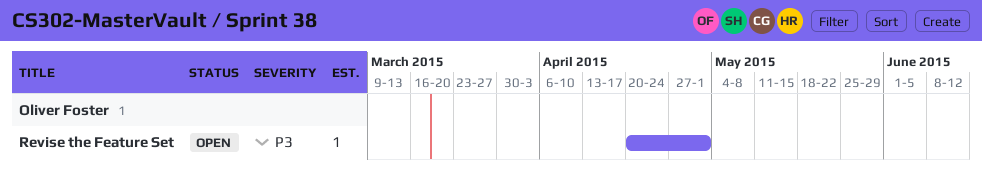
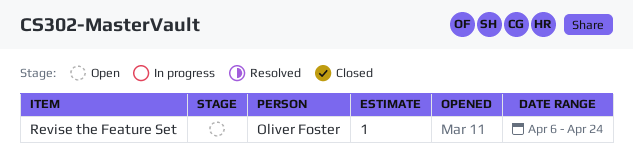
Revise the Feature Set, start: Apr 20 -> Apr 6
Revise the Feature Set, due: May 1 -> Apr 24

